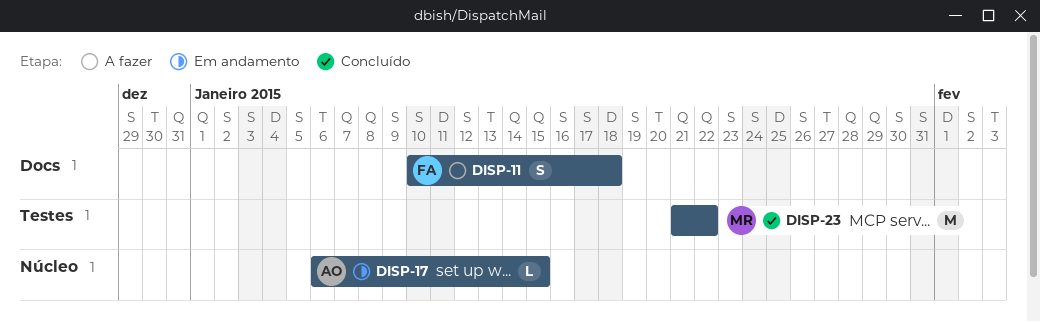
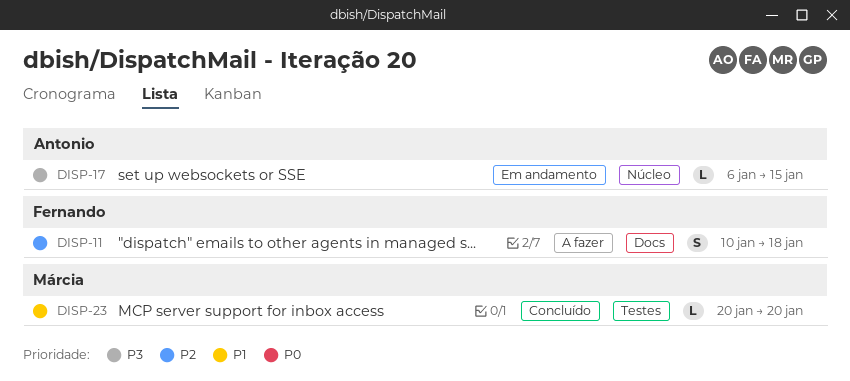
DISP-23, estimate: M -> L
DISP-23, start: Jan 21 -> Jan 20
DISP-23, due: Jan 22 -> Jan 20

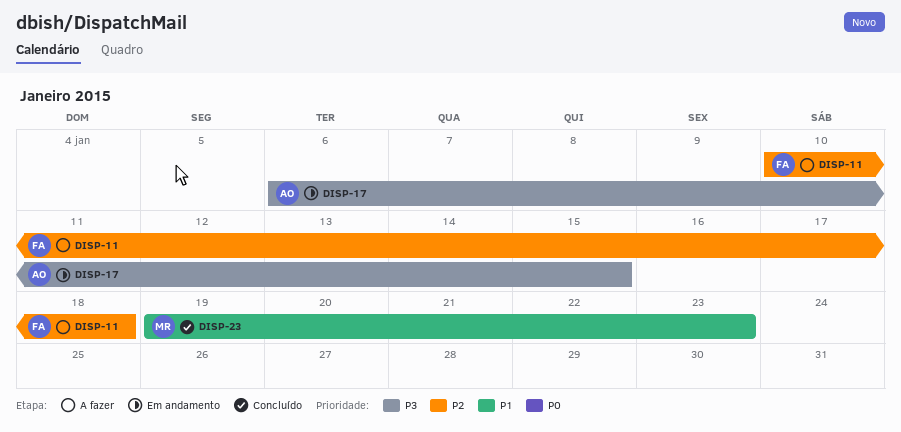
DISP-23, start: Jan 20 -> Jan 19
DISP-23, due: Jan 20 -> Jan 23

